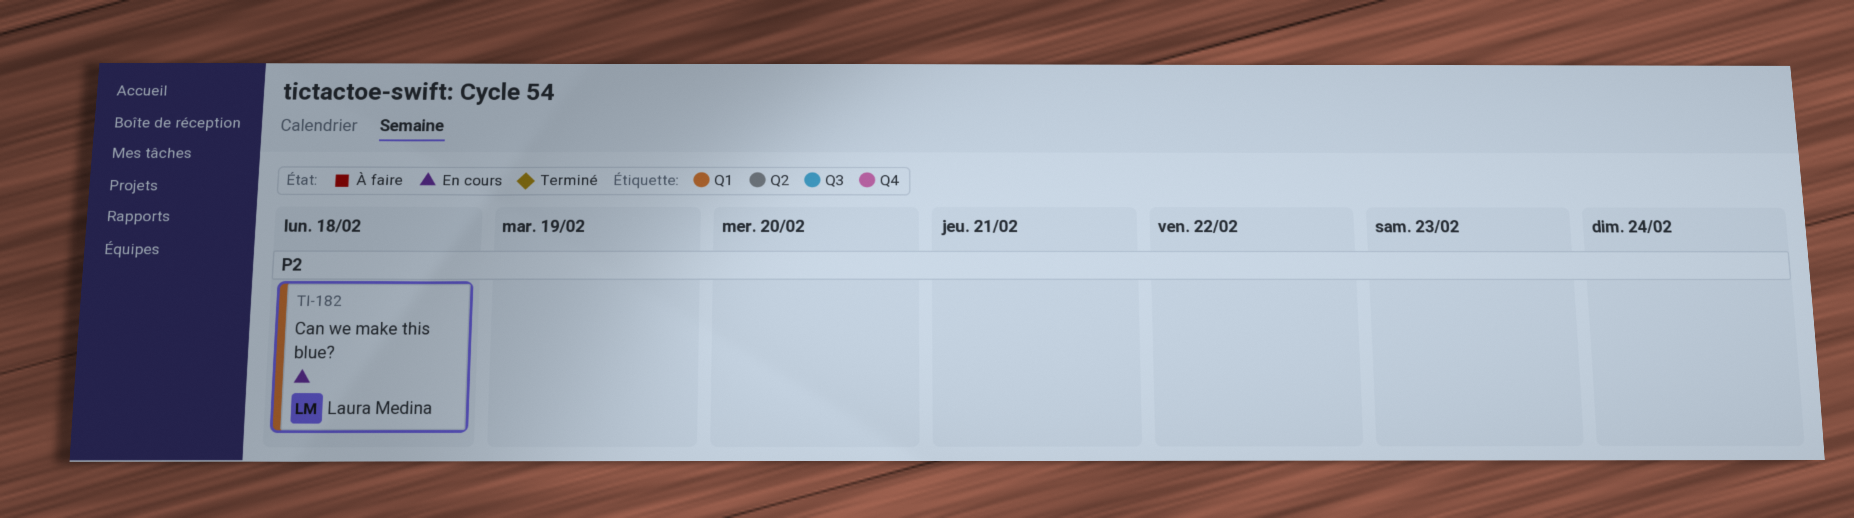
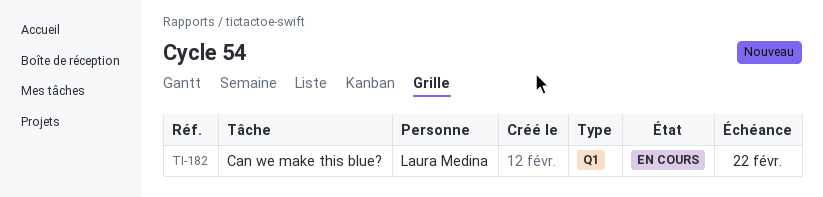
TI-182, due: Feb 18 -> Feb 22

